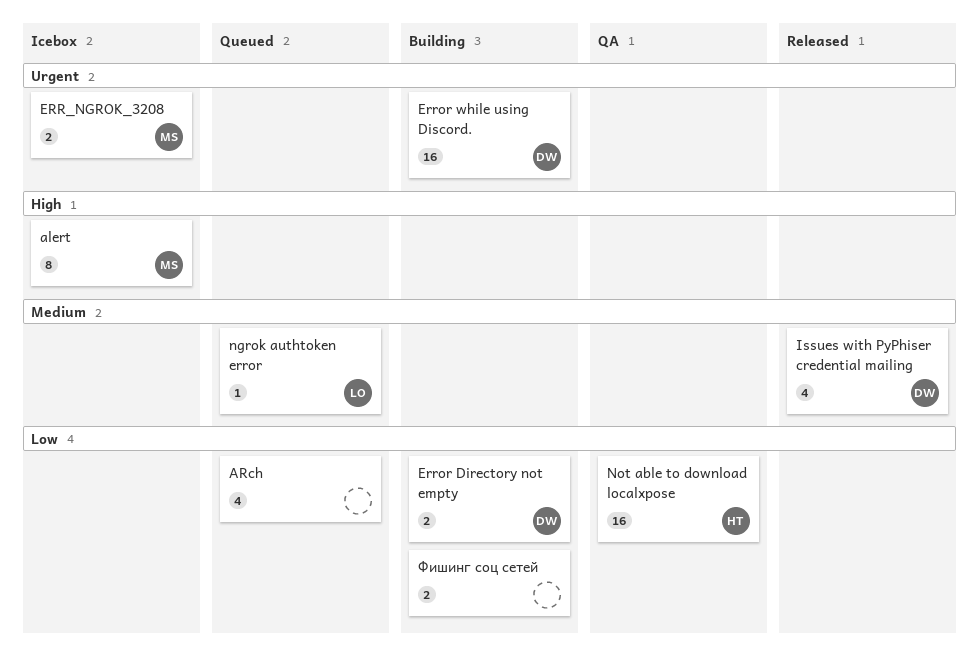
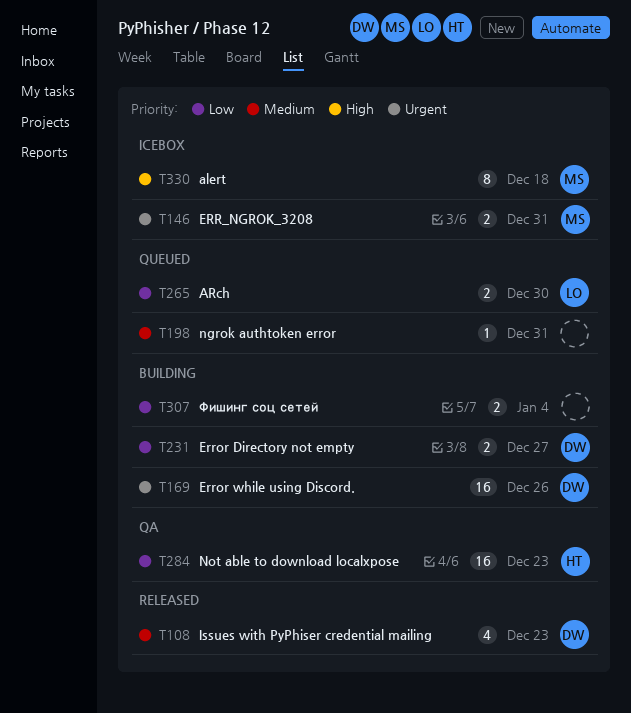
ARch, owner: none -> LO
ARch, estimate: 4 -> 2
ngrok authtoken error, owner: LO -> none

